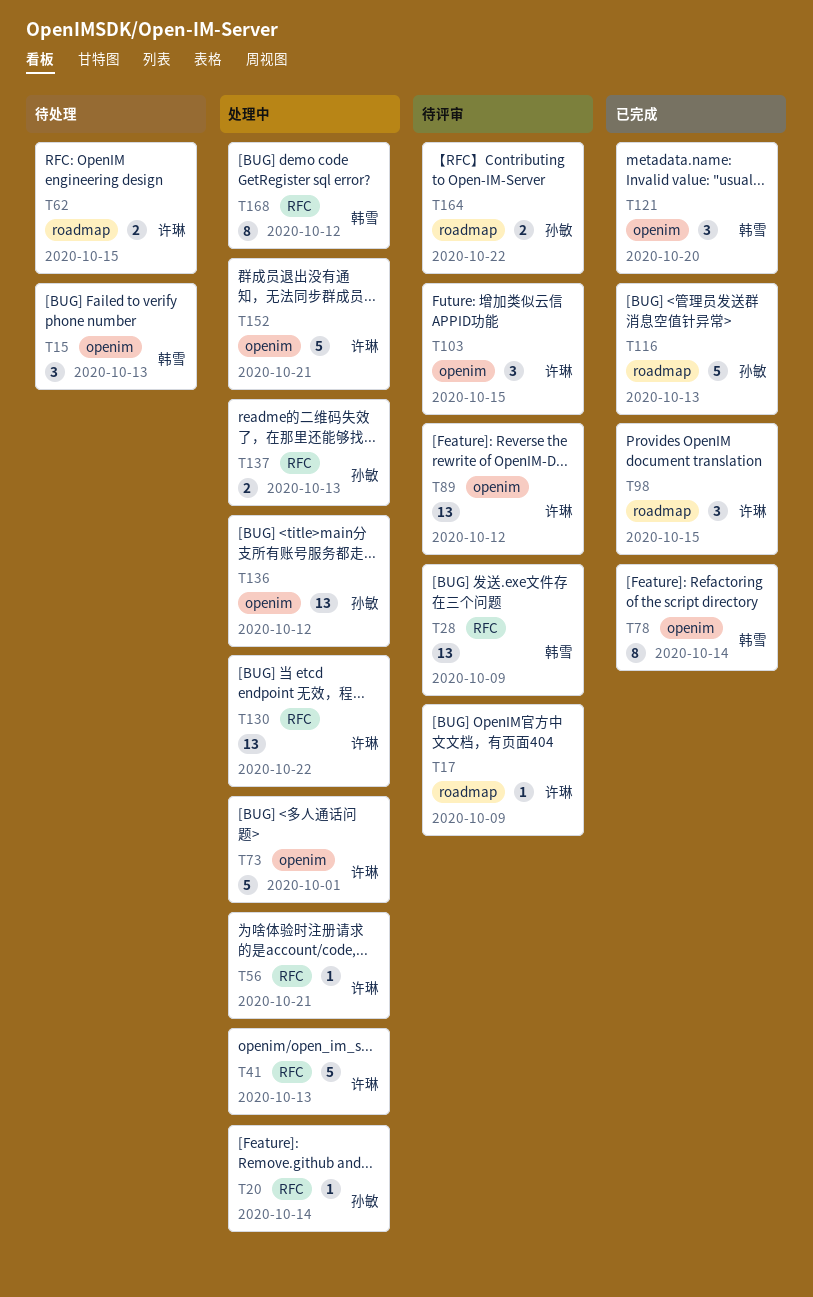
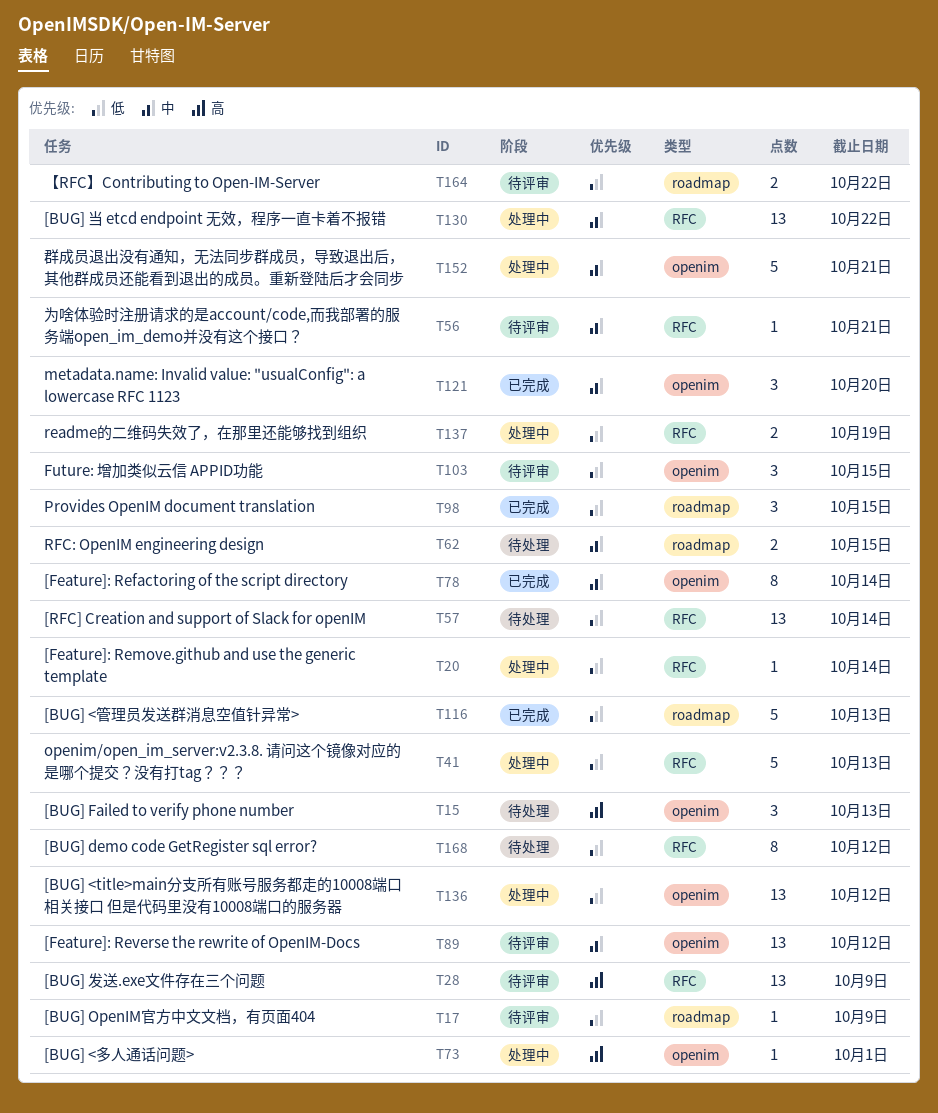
T56, status: 处理中 -> 待评审
T57: none -> present
T73, estimate: 5 -> 1
T137, due: Oct 13 -> Oct 19
T168, status: 处理中 -> 待处理

